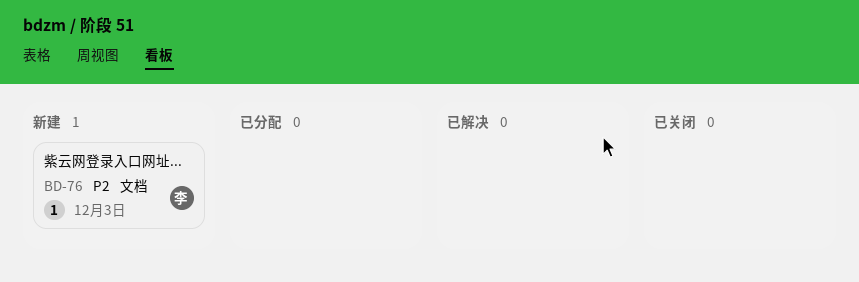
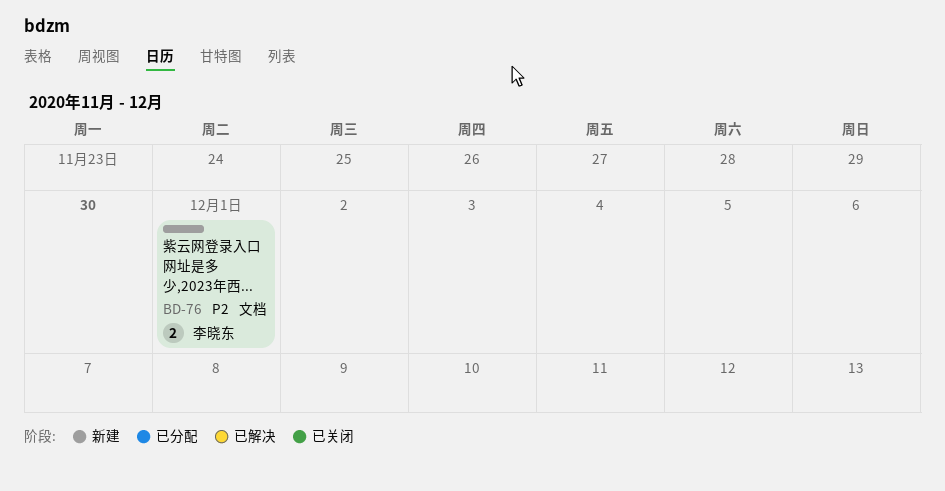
BD-76, estimate: 1 -> 2
BD-76, due: Dec 3 -> Dec 1

